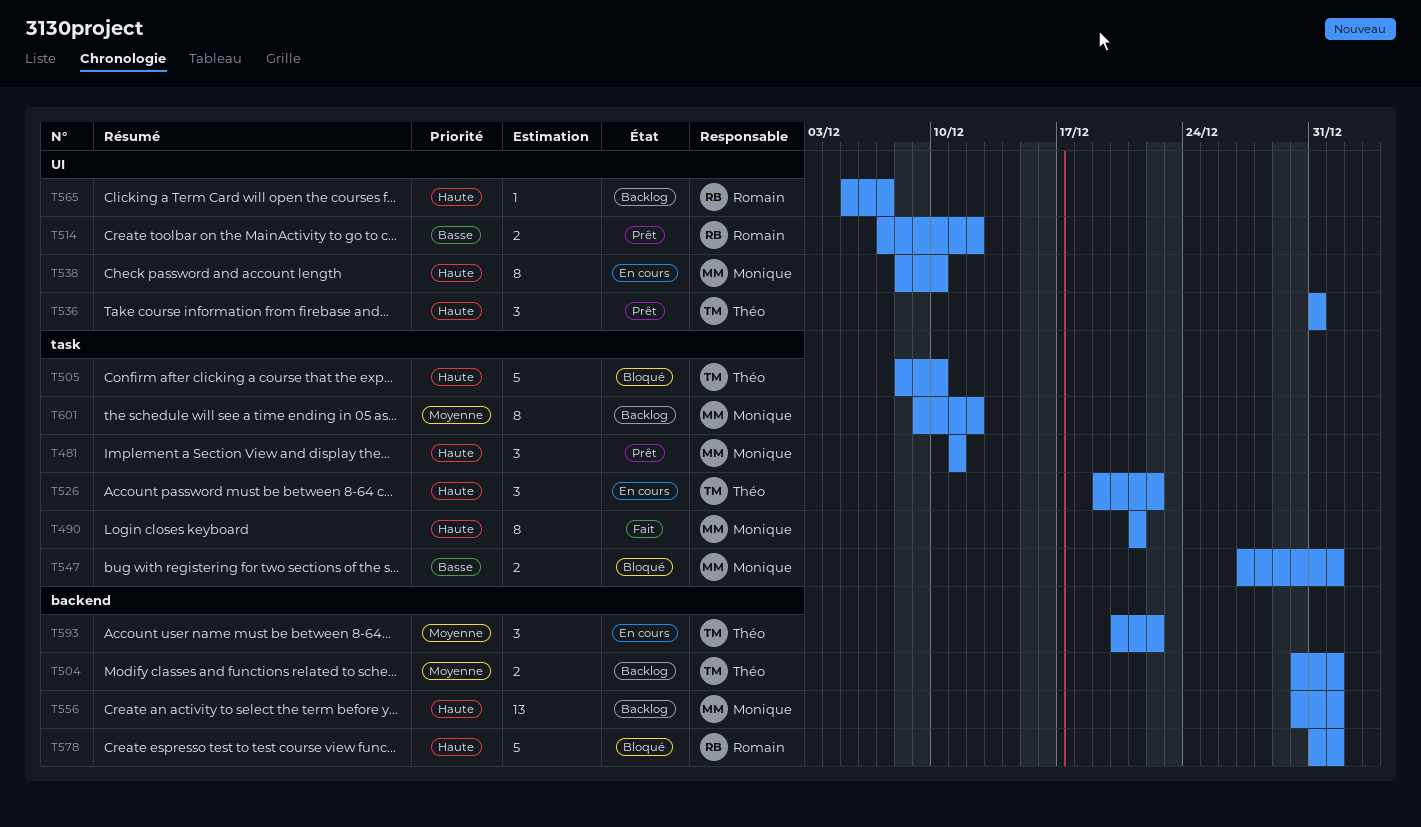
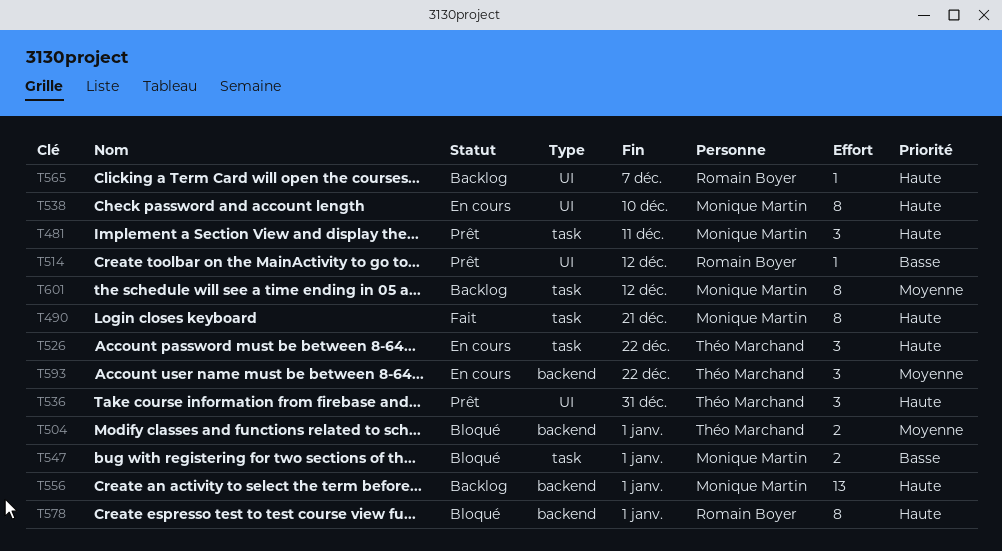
T504, status: Backlog -> Bloqué
T505: present -> none
T514, estimate: 2 -> 1
T578, estimate: 5 -> 8

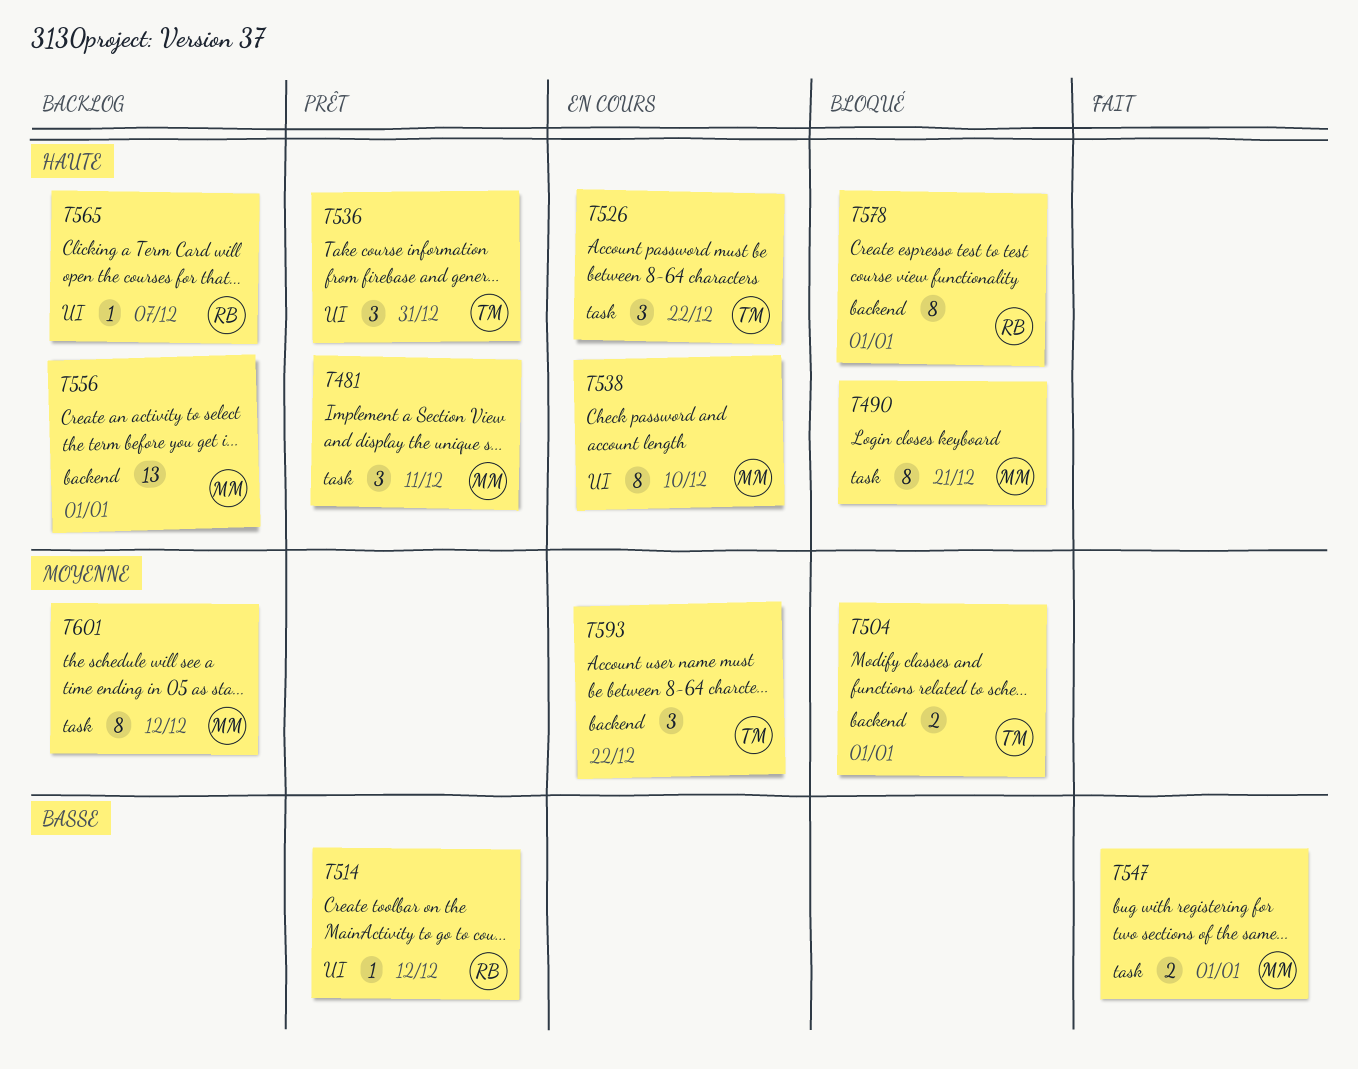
T490, status: Fait -> Bloqué
T547, status: Bloqué -> Fait

